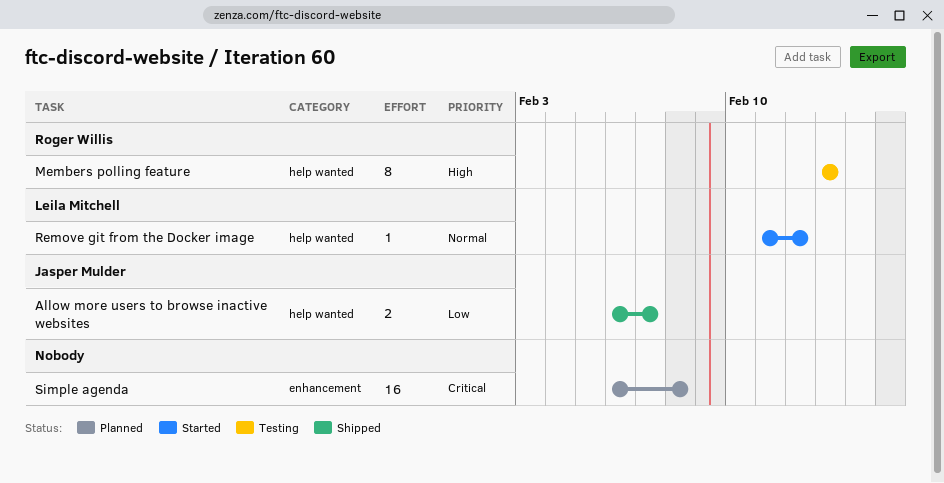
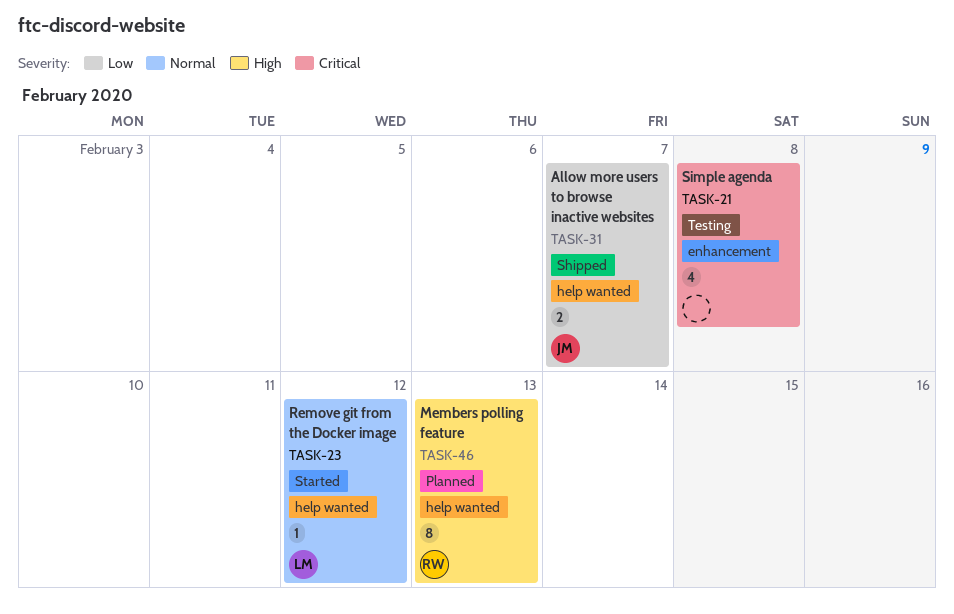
Members polling feature, status: Testing -> Planned
Simple agenda, status: Planned -> Testing
Simple agenda, estimate: 16 -> 4

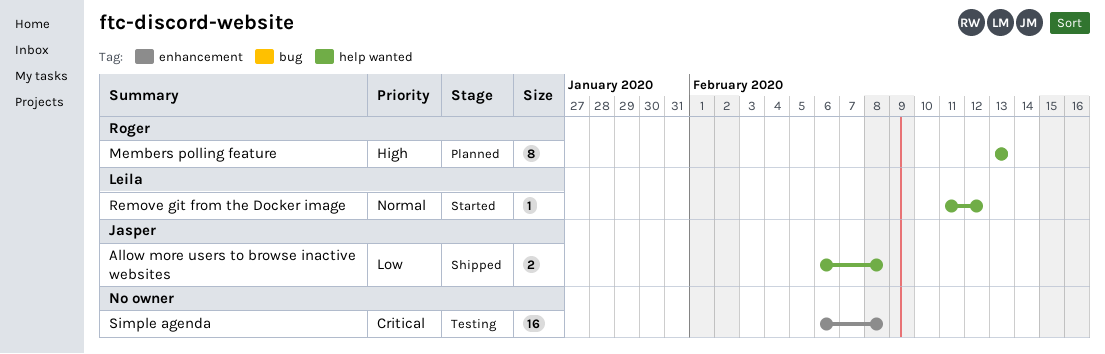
Allow more users to browse inactive websites, due: Feb 7 -> Feb 8
Simple agenda, estimate: 4 -> 16

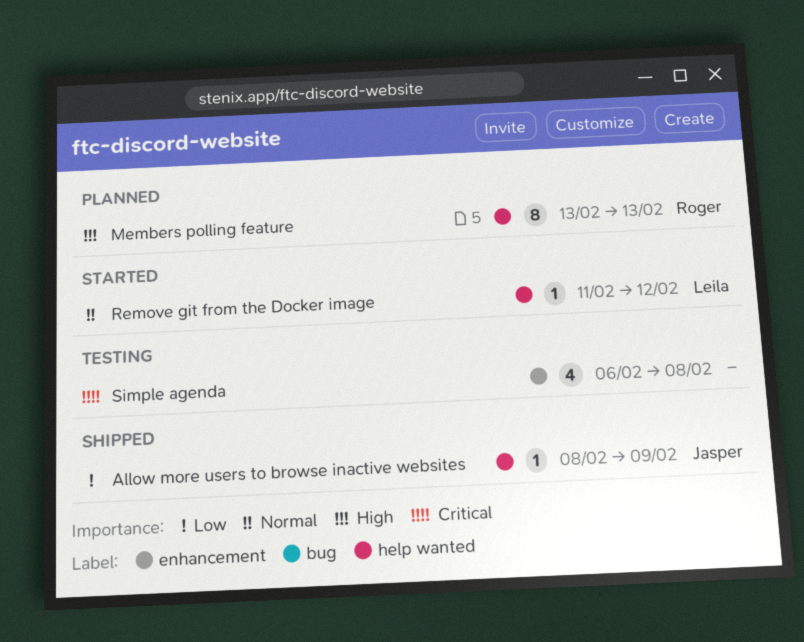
Allow more users to browse inactive websites, estimate: 2 -> 1
Allow more users to browse inactive websites, start: Feb 6 -> Feb 8
Allow more users to browse inactive websites, due: Feb 8 -> Feb 9
Simple agenda, estimate: 16 -> 4

